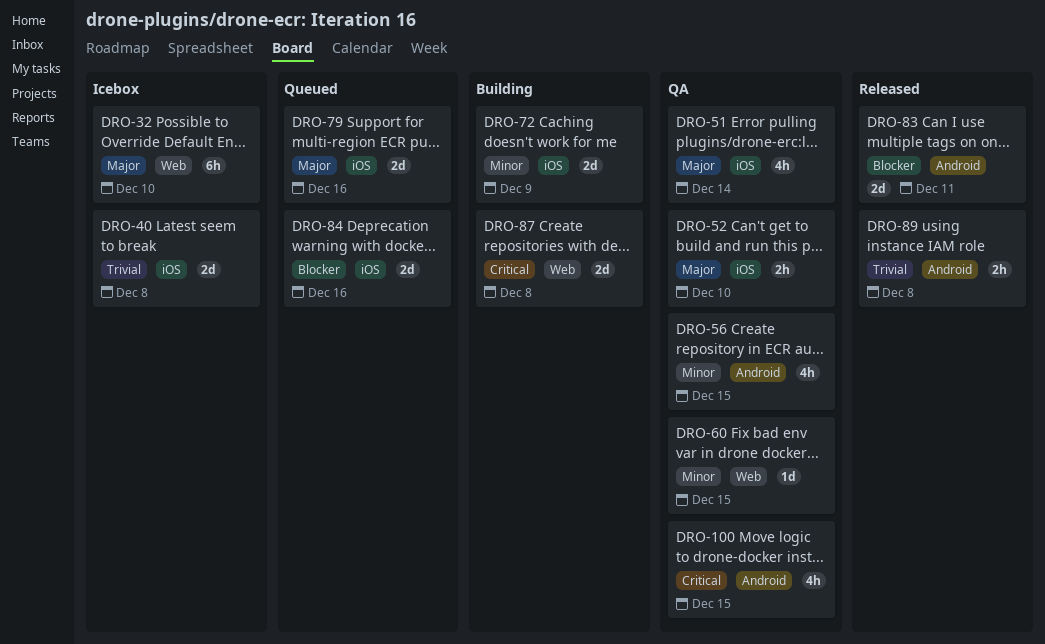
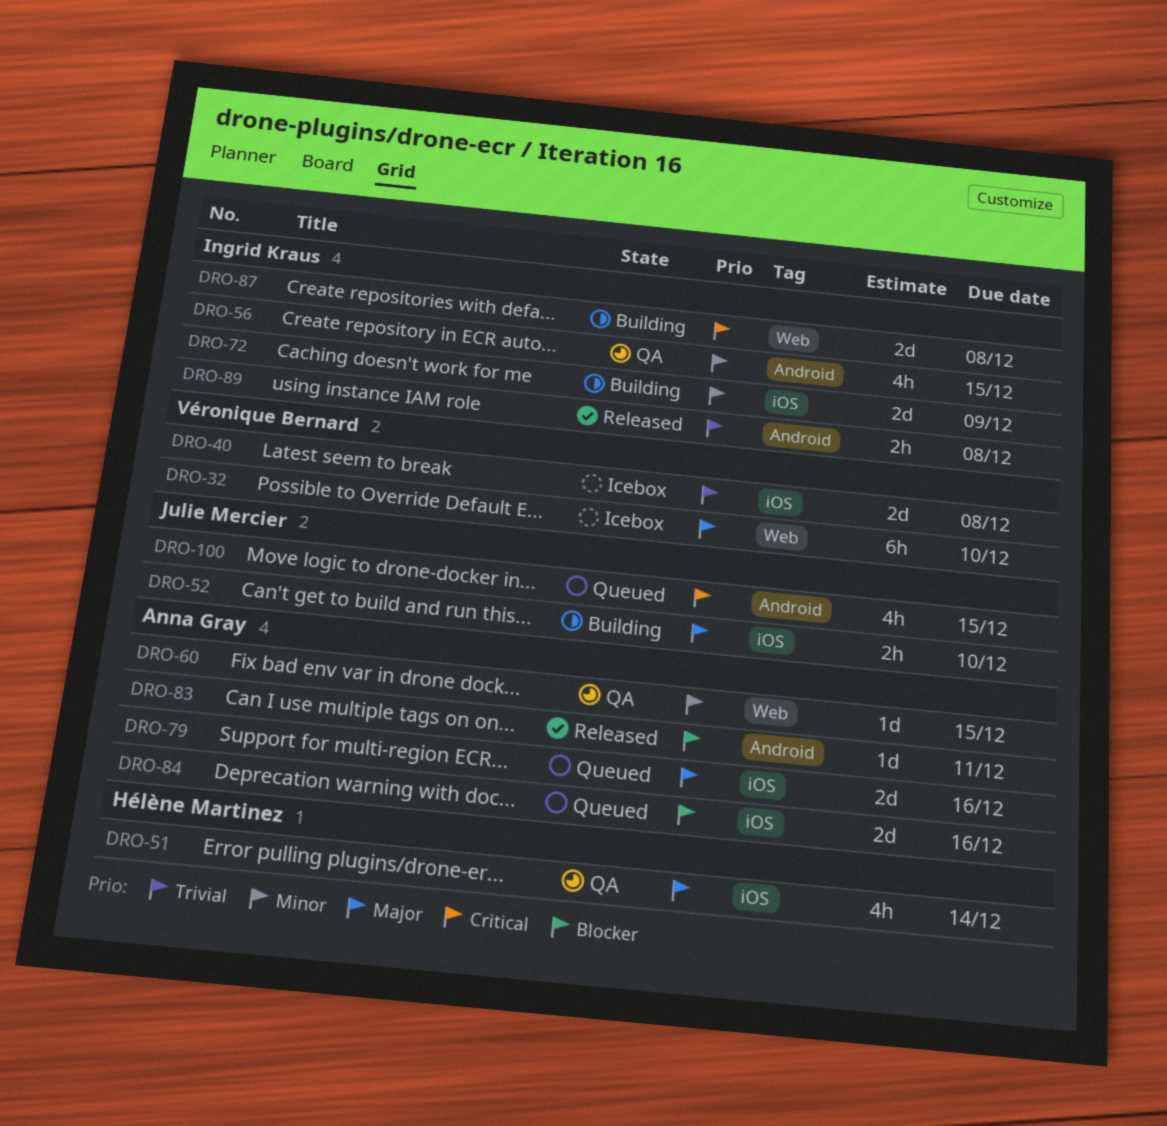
DRO-52, status: QA -> Building
DRO-83, estimate: 2d -> 1d
DRO-100, status: QA -> Queued

